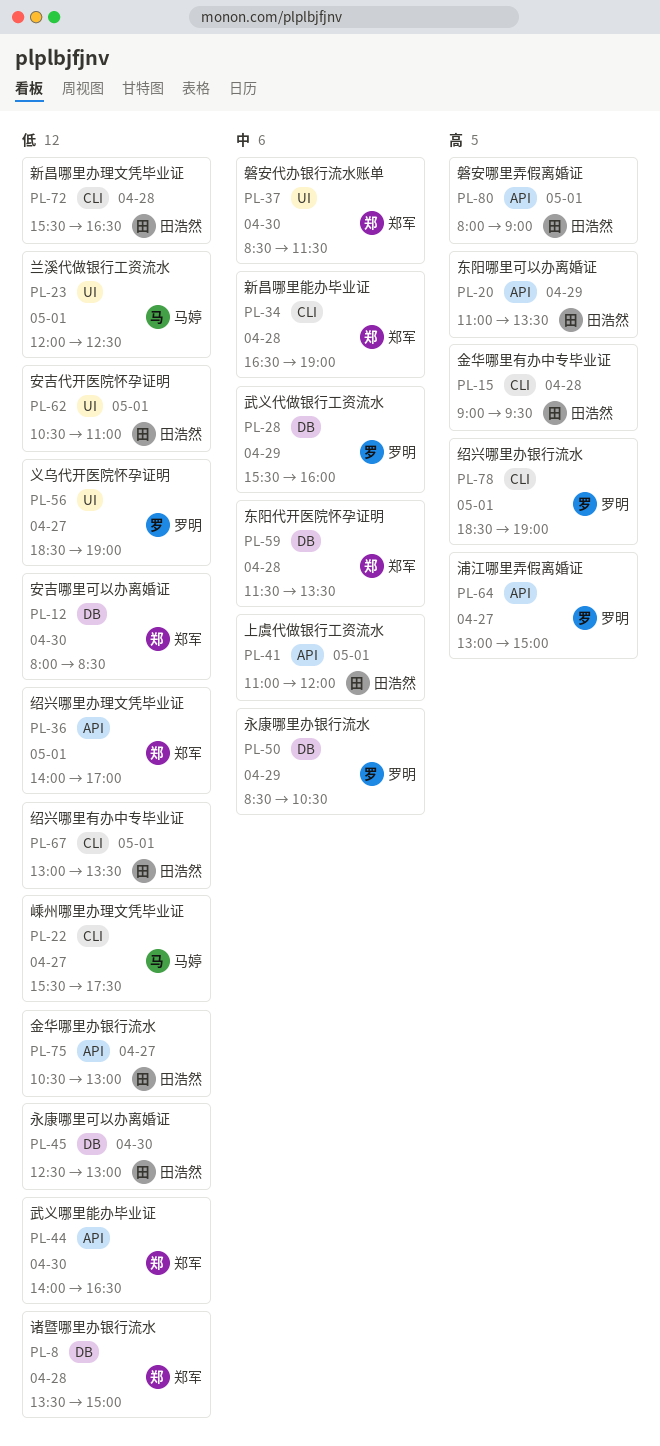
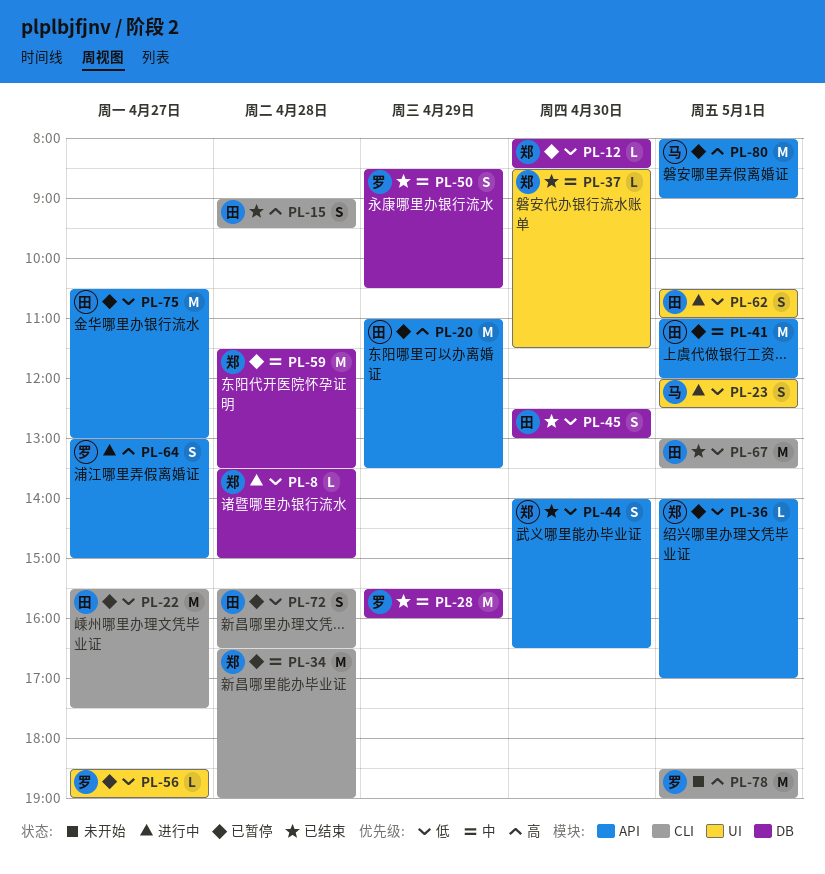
PL-22, owner: 马婷 -> 田浩然
PL-80, owner: 田浩然 -> 马婷

